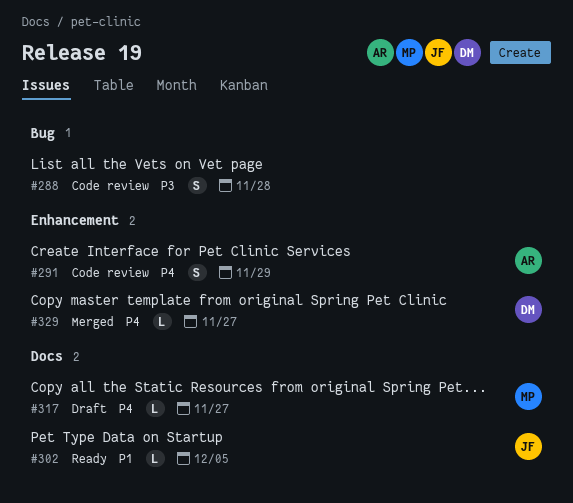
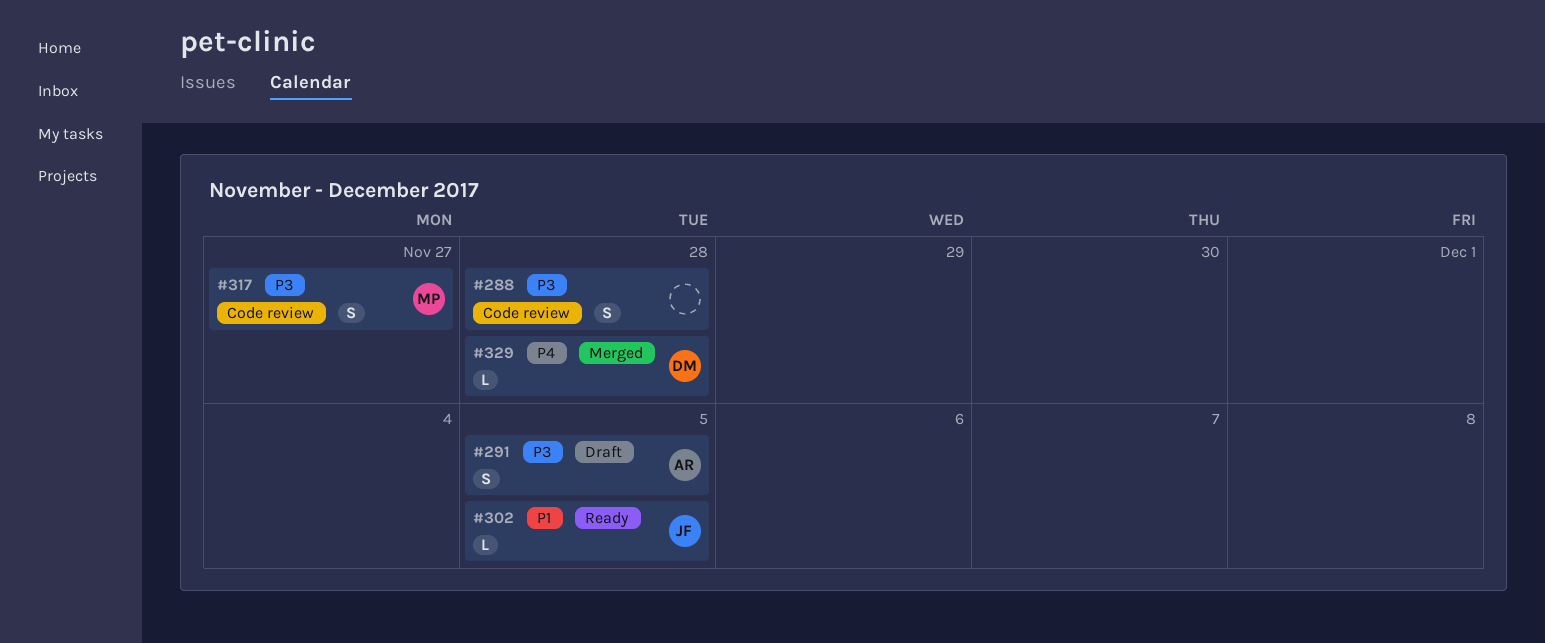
#291, status: Code review -> Draft
#291, priority: P4 -> P3
#291, due: Nov 29 -> Dec 5
#317, status: Draft -> Code review
#317, priority: P4 -> P3
#317, estimate: L -> S
#329, due: Nov 27 -> Nov 28

